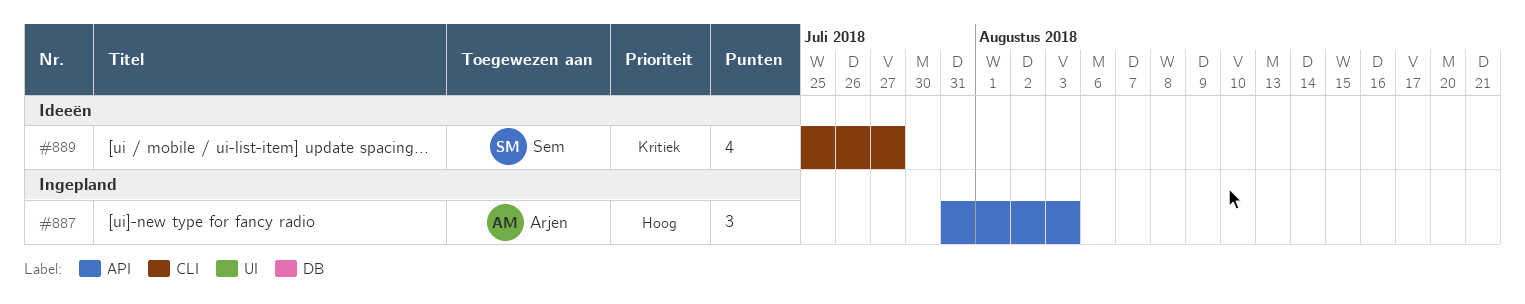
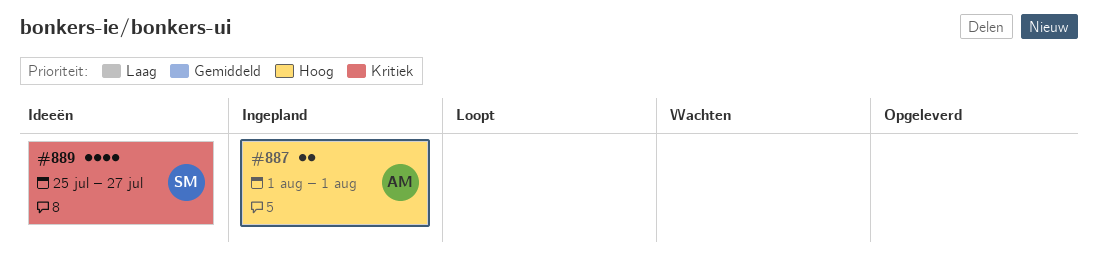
#887, estimate: 3 -> 2
#887, start: Jul 31 -> Aug 1
#887, due: Aug 3 -> Aug 1

